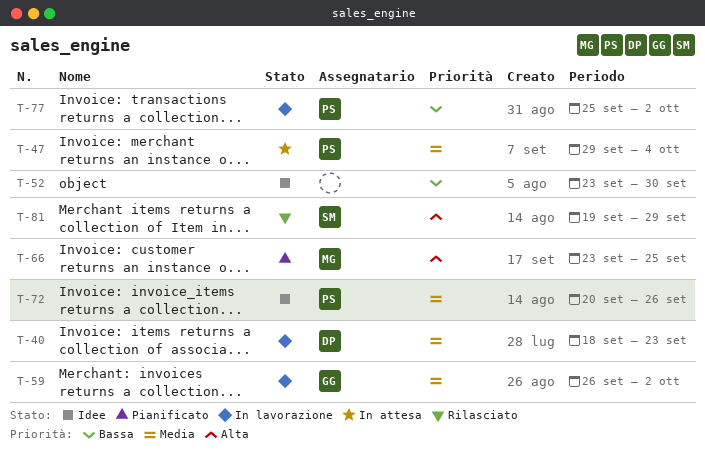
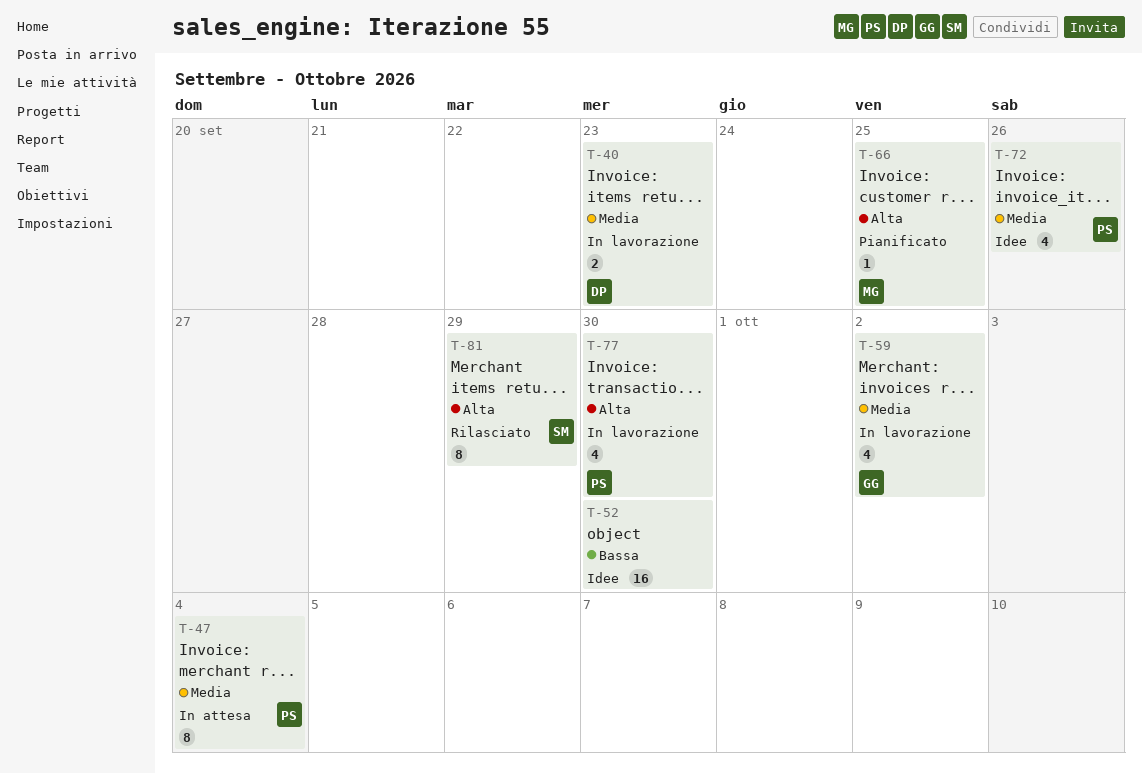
T-77, priority: Bassa -> Alta
T-77, due: Oct 2 -> Sep 30

